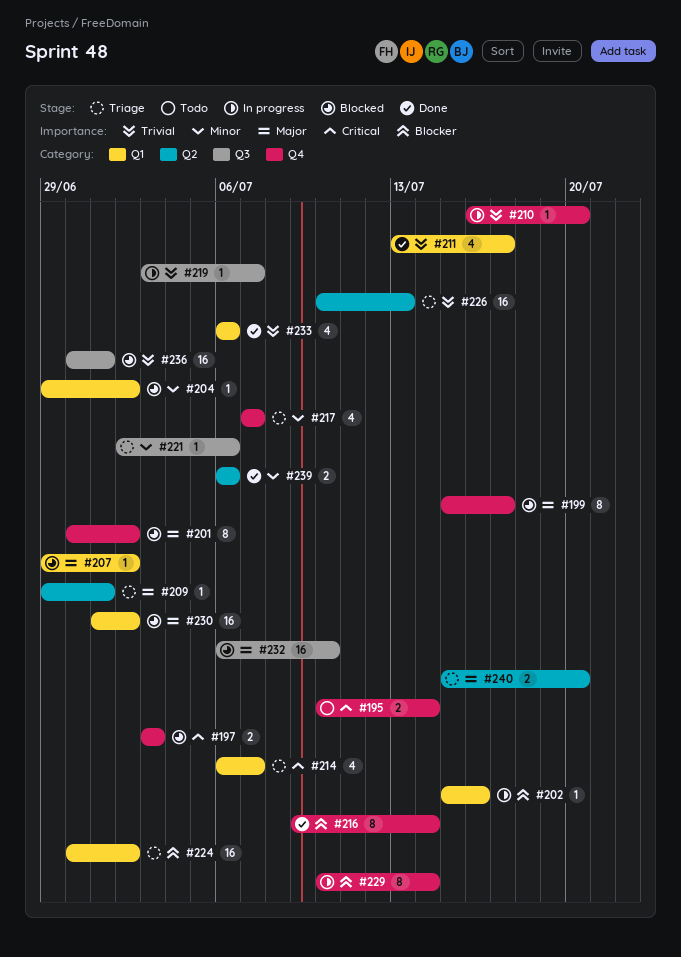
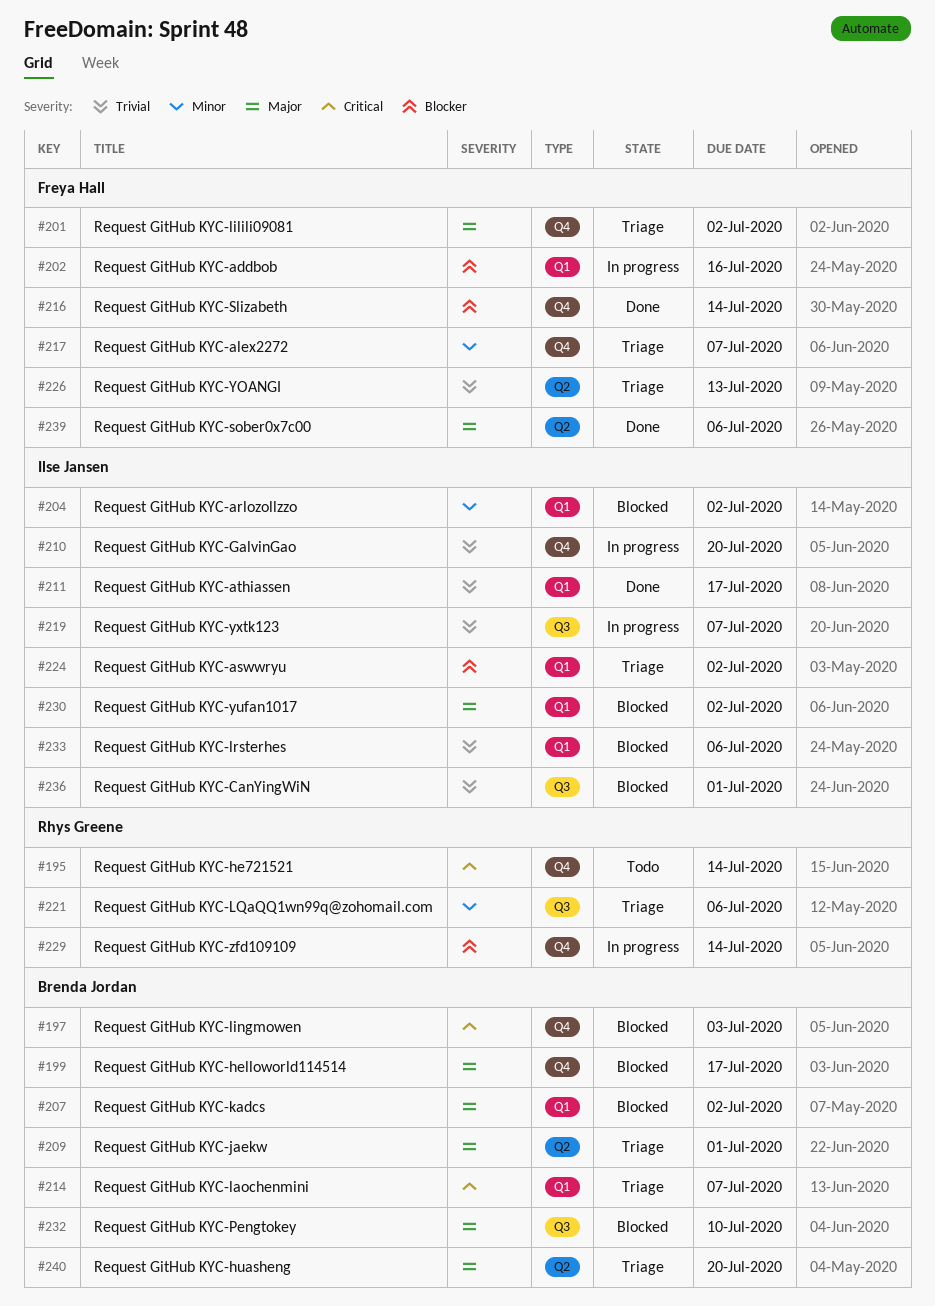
#201, status: Blocked -> Triage
#233, status: Done -> Blocked
#239, priority: Minor -> Major

